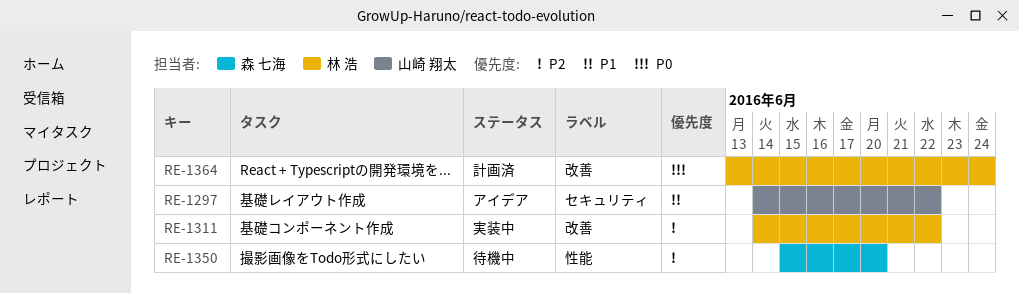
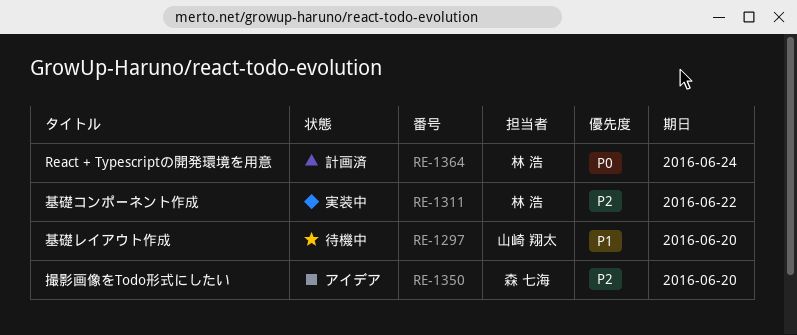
RE-1297, status: アイデア -> 待機中
RE-1297, due: Jun 22 -> Jun 20
RE-1350, status: 待機中 -> アイデア

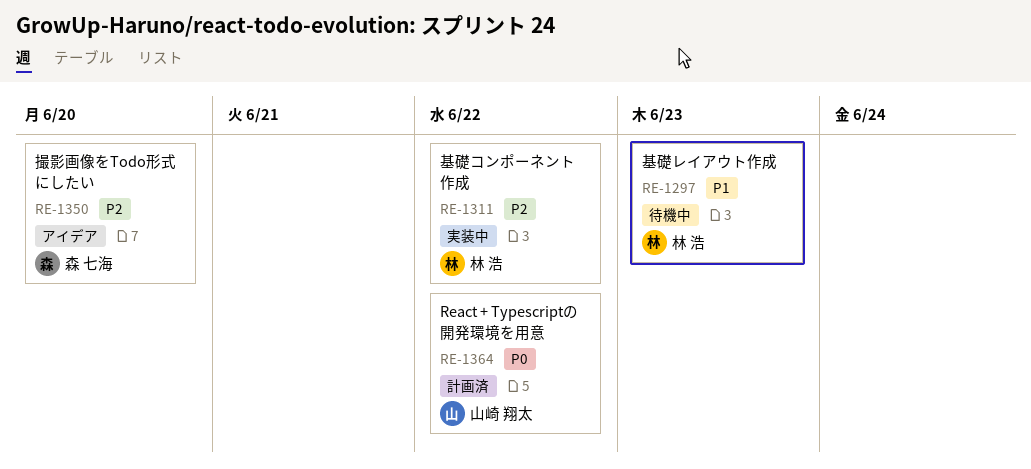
RE-1297, owner: 山崎 翔太 -> 林 浩
RE-1297, due: Jun 20 -> Jun 23
RE-1364, owner: 林 浩 -> 山崎 翔太
RE-1364, due: Jun 24 -> Jun 22

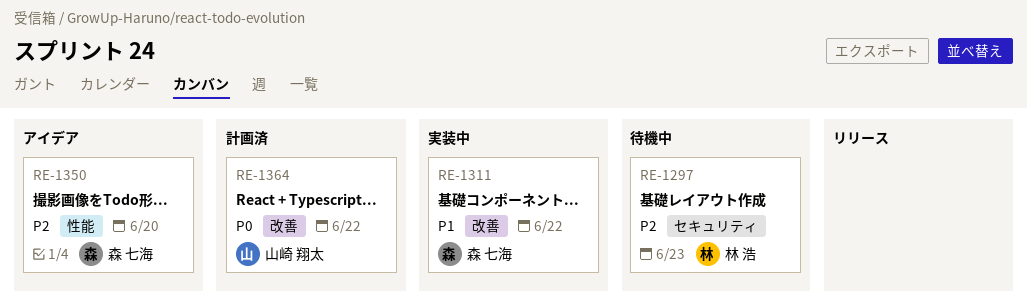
RE-1297, priority: P1 -> P2
RE-1311, owner: 林 浩 -> 森 七海
RE-1311, priority: P2 -> P1

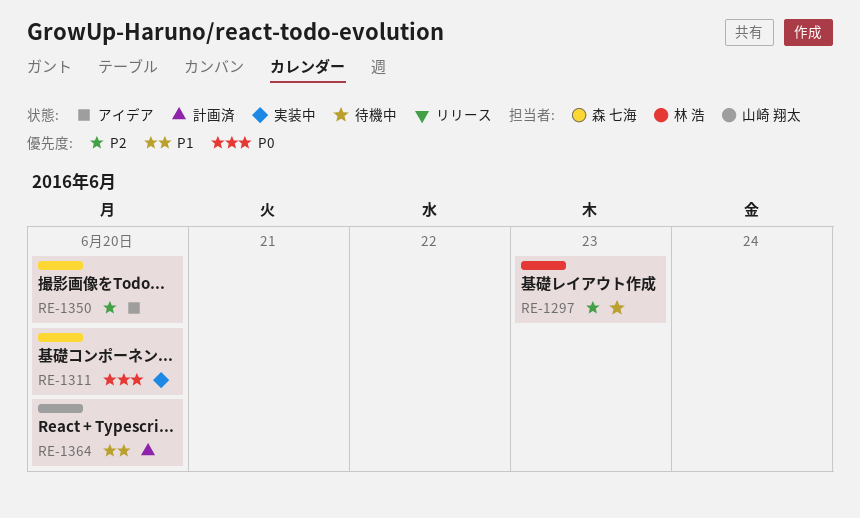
RE-1311, priority: P1 -> P0
RE-1311, due: Jun 22 -> Jun 20
RE-1364, priority: P0 -> P1
RE-1364, due: Jun 22 -> Jun 20

